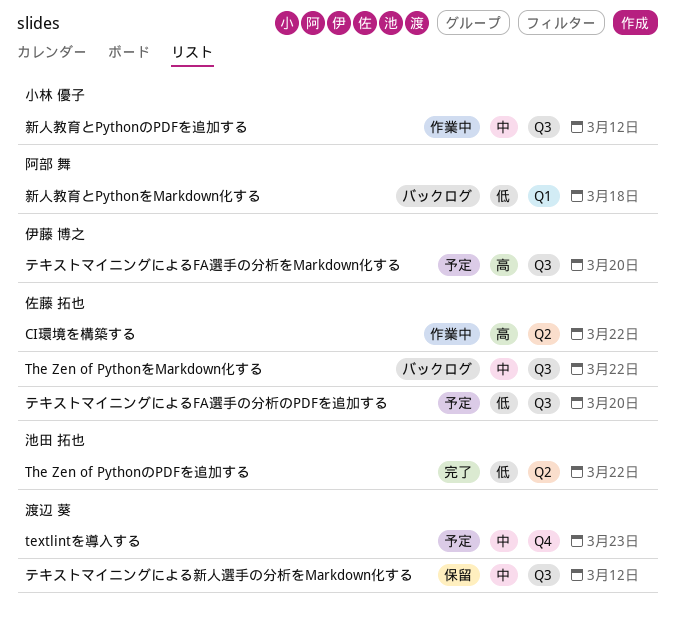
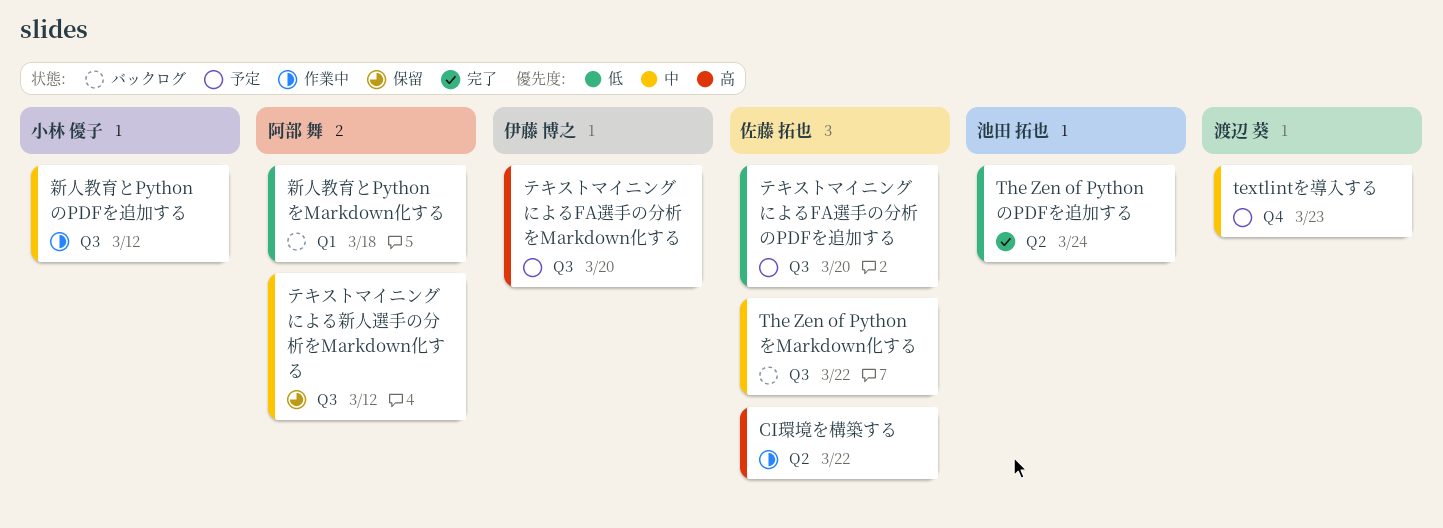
The Zen of PythonのPDFを追加する, due: Mar 22 -> Mar 24
テキストマイニングによる新人選手の分析をMarkdown化する, owner: 渡辺 葵 -> 阿部 舞

